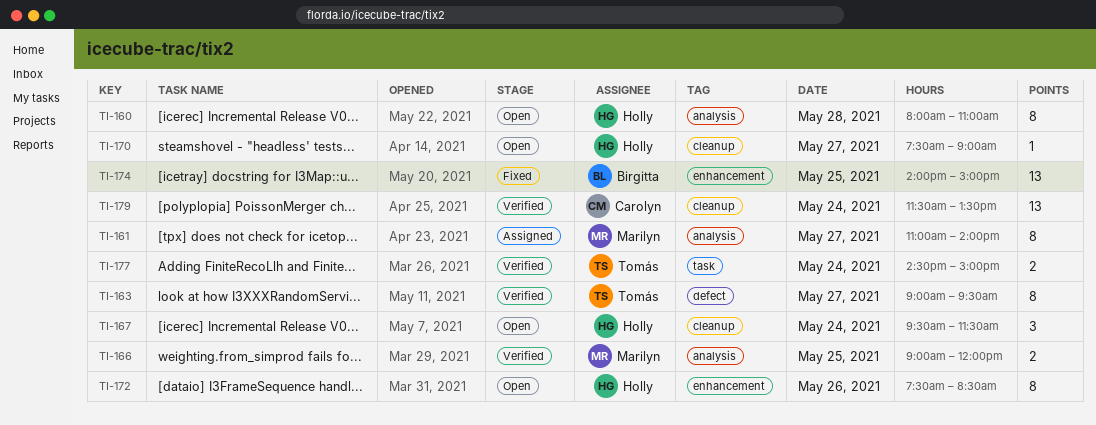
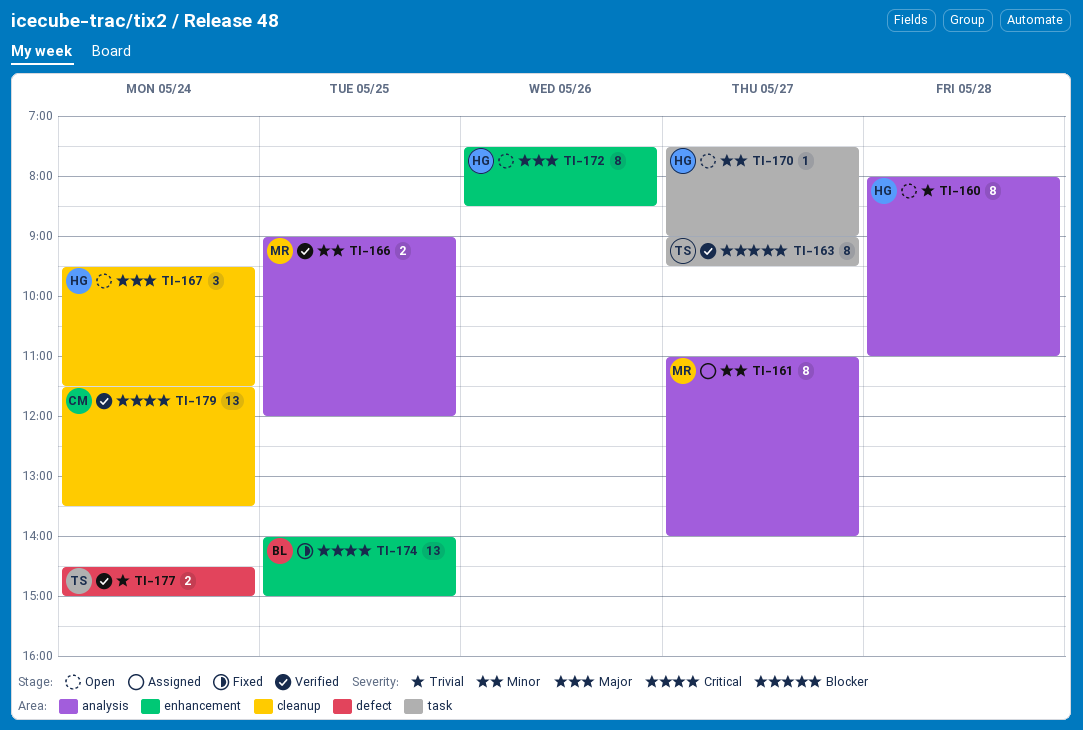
TI-163, label: defect -> task
TI-170, label: cleanup -> task
TI-177, label: task -> defect

